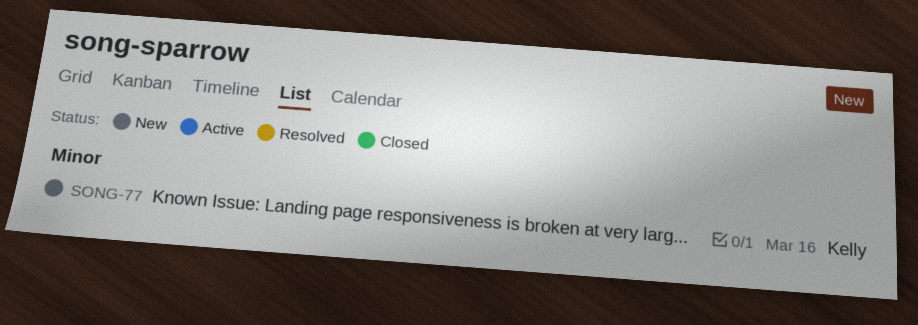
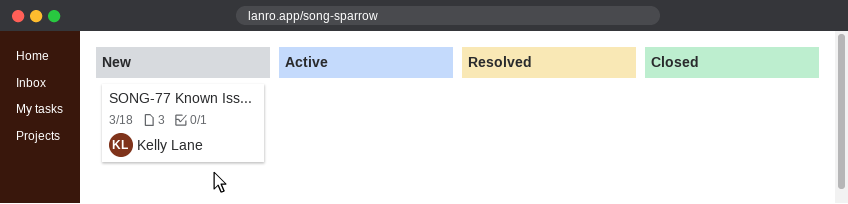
SONG-77, due: Mar 16 -> Mar 18

